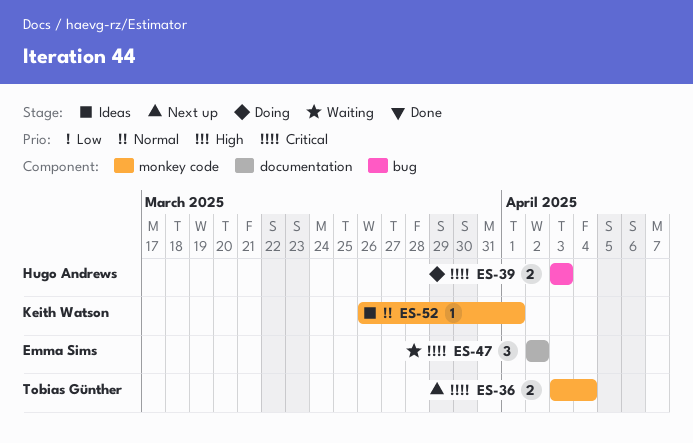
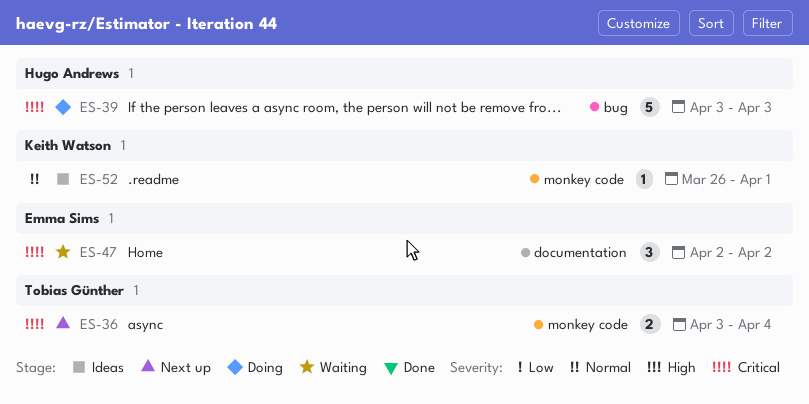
ES-39, estimate: 2 -> 5

